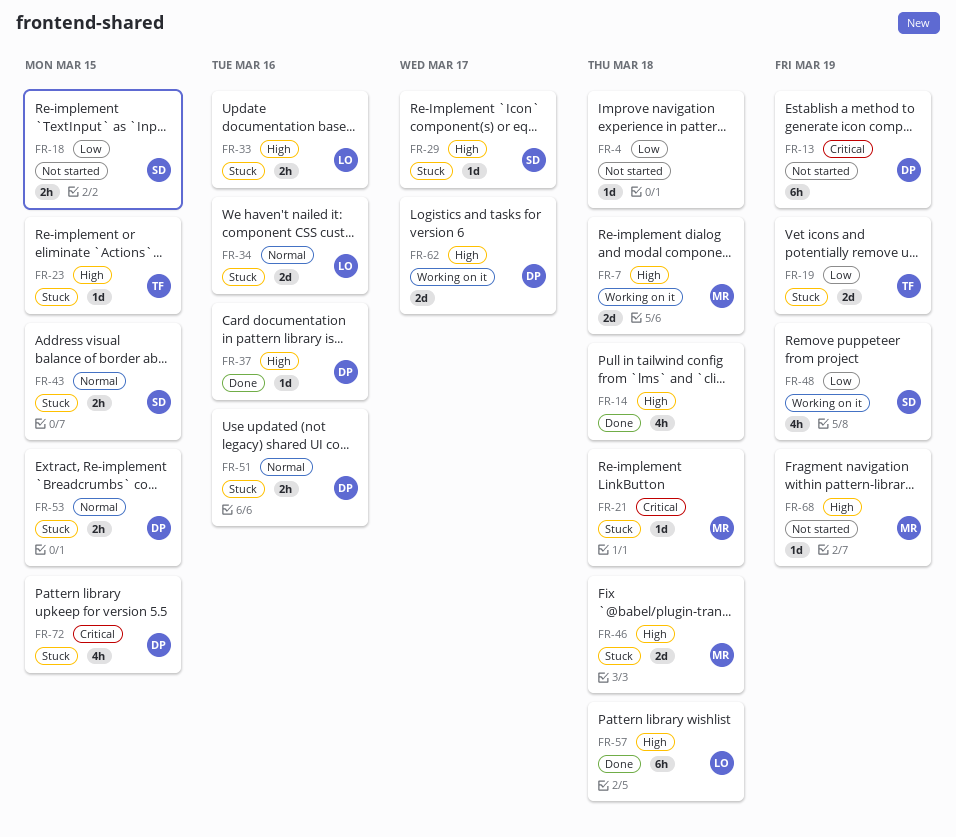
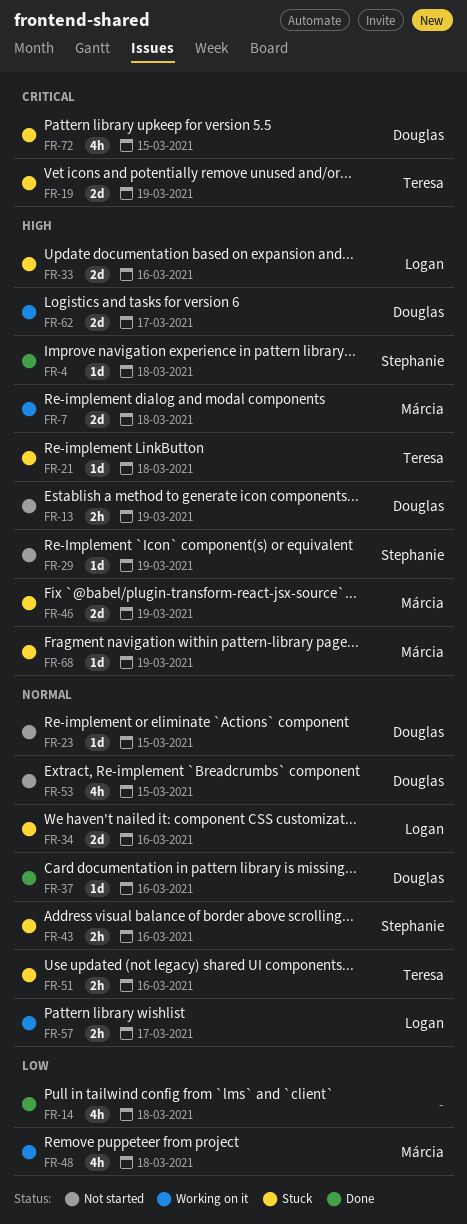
FR-4, status: Not started -> Done
FR-4, owner: none -> Stephanie
FR-4, priority: Low -> High
FR-13, priority: Critical -> High
FR-13, estimate: 6h -> 2h
FR-14, priority: High -> Low
FR-18: present -> none
FR-19, priority: Low -> Critical
FR-21, owner: Márcia -> Teresa
FR-21, priority: Critical -> High
FR-23, status: Stuck -> Not started
FR-23, owner: Teresa -> Douglas
FR-23, priority: High -> Normal
FR-29, status: Stuck -> Not started
FR-29, due: Mar 17 -> Mar 19
FR-33, estimate: 2h -> 2d
FR-37, priority: High -> Normal
FR-43, due: Mar 15 -> Mar 16
FR-46, due: Mar 18 -> Mar 19
FR-48, owner: Stephanie -> Márcia
FR-48, due: Mar 19 -> Mar 18
FR-51, owner: Douglas -> Teresa
FR-53, status: Stuck -> Not started
FR-53, estimate: 2h -> 4h
FR-57, status: Done -> Working on it
FR-57, priority: High -> Normal
FR-57, estimate: 6h -> 2h
FR-57, due: Mar 18 -> Mar 17
FR-68, status: Not started -> Stuck

